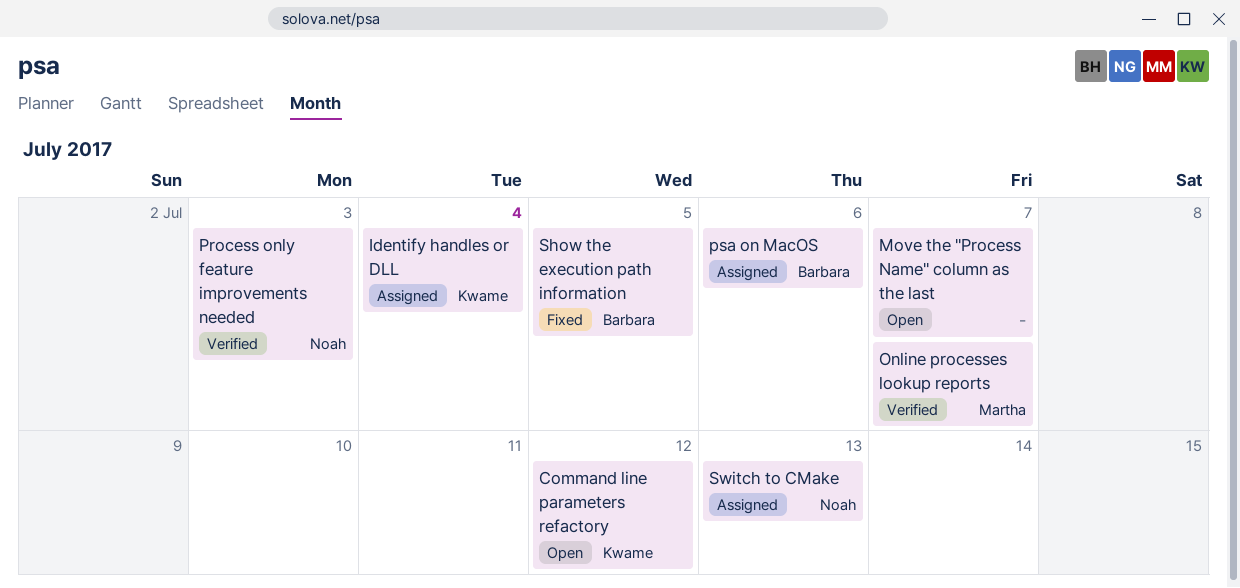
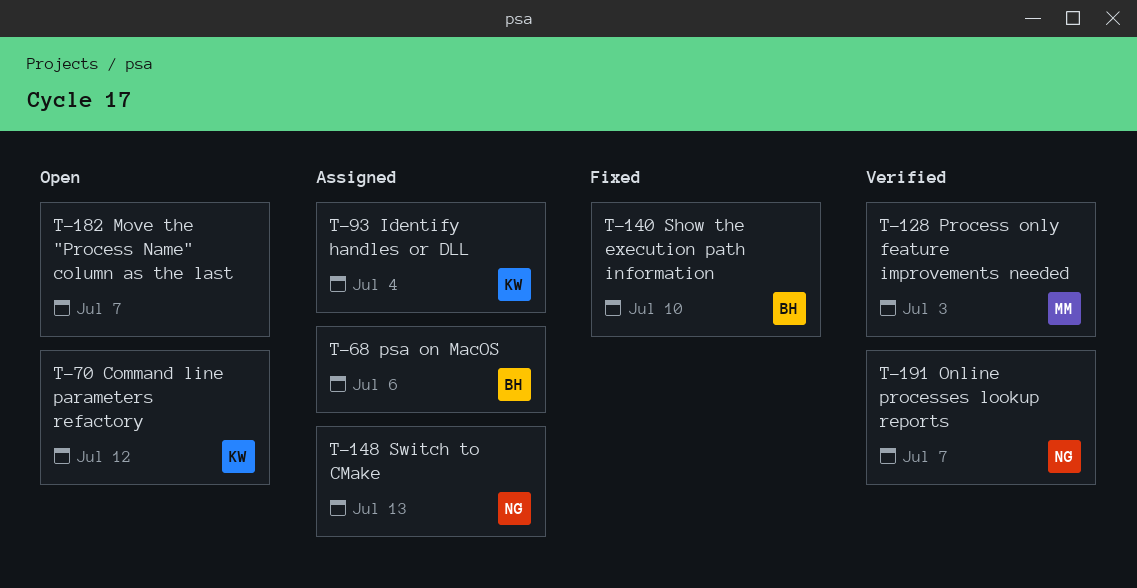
Online processes lookup reports, owner: Martha -> Noah
Process only feature improvements needed, owner: Noah -> Martha
Show the execution path information, due: Jul 5 -> Jul 10

